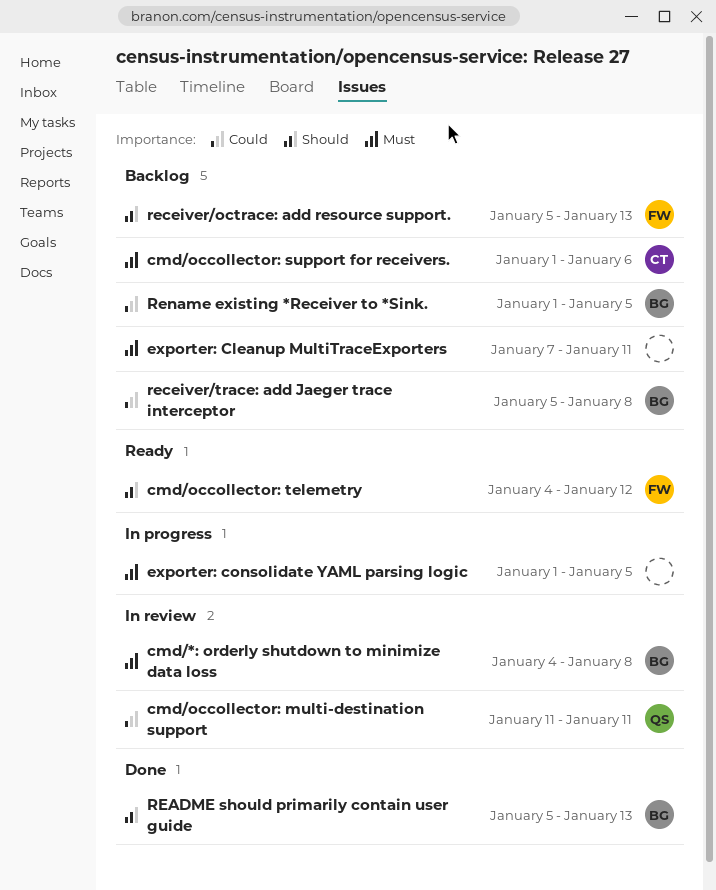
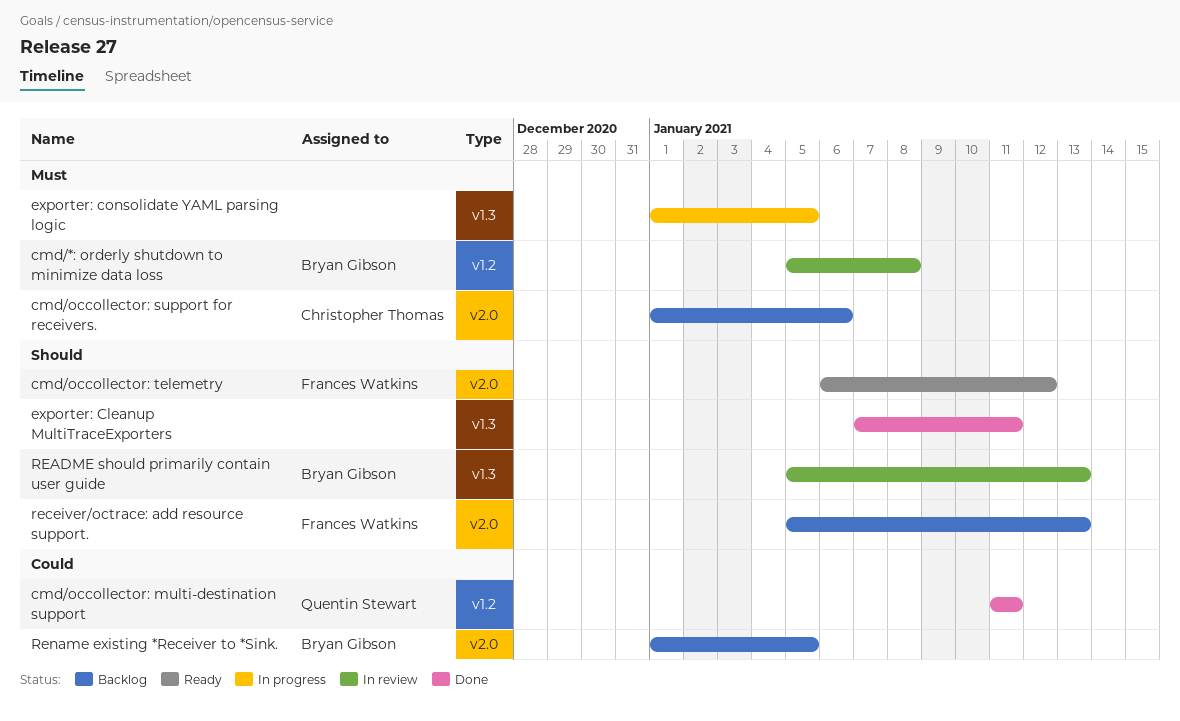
cmd/*: orderly shutdown to minimize data loss, start: Jan 4 -> Jan 5
cmd/occollector: multi-destination support, status: In review -> Done
cmd/occollector: telemetry, start: Jan 4 -> Jan 6
exporter: Cleanup MultiTraceExporters, status: Backlog -> Done
exporter: Cleanup MultiTraceExporters, priority: Must -> Should
README should primarily contain user guide, status: Done -> In review
receiver/trace: add Jaeger trace interceptor: present -> none

